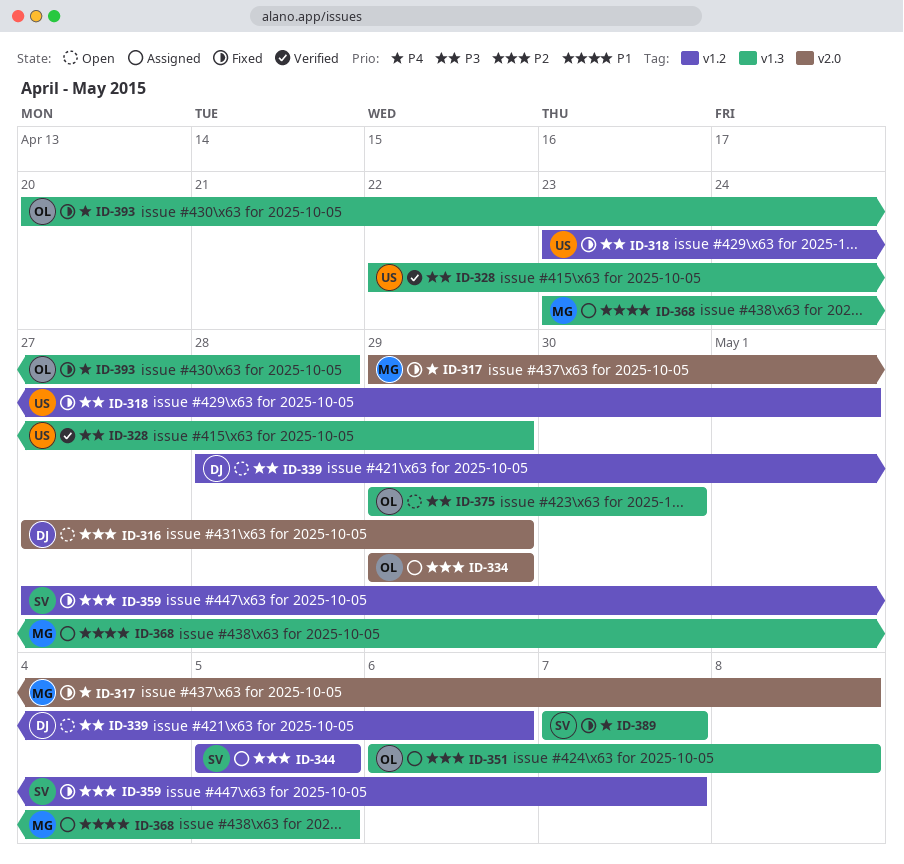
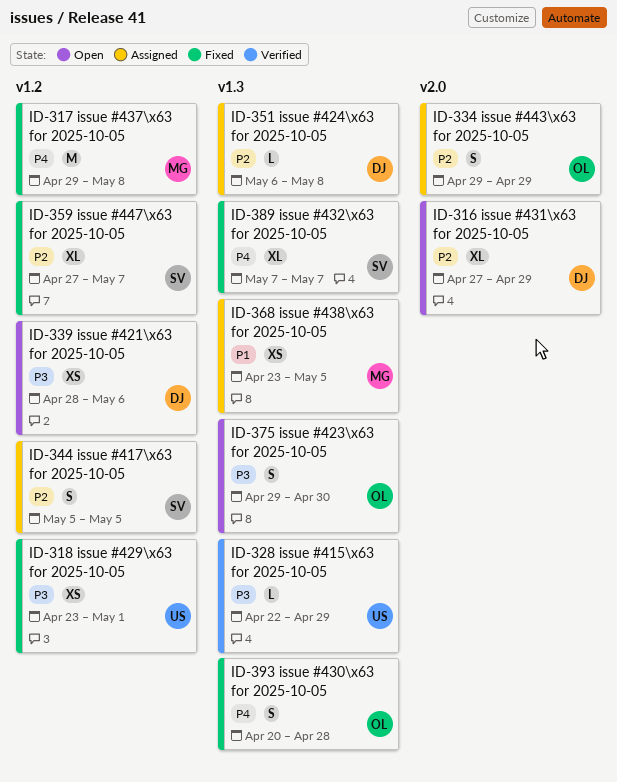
ID-317, label: v2.0 -> v1.2
ID-351, owner: OL -> DJ

